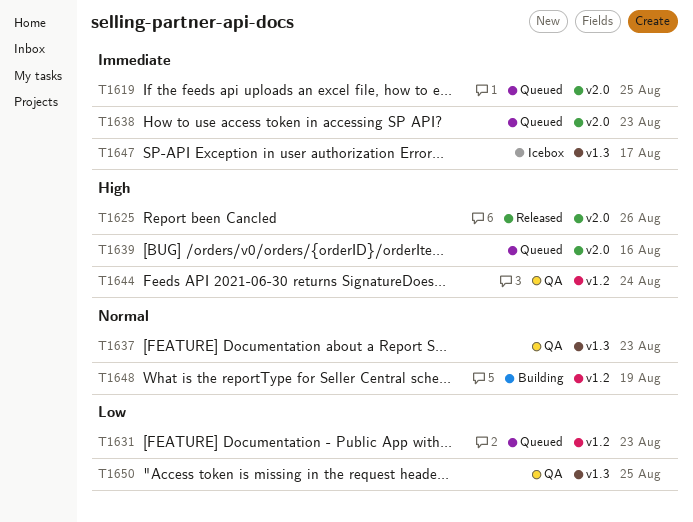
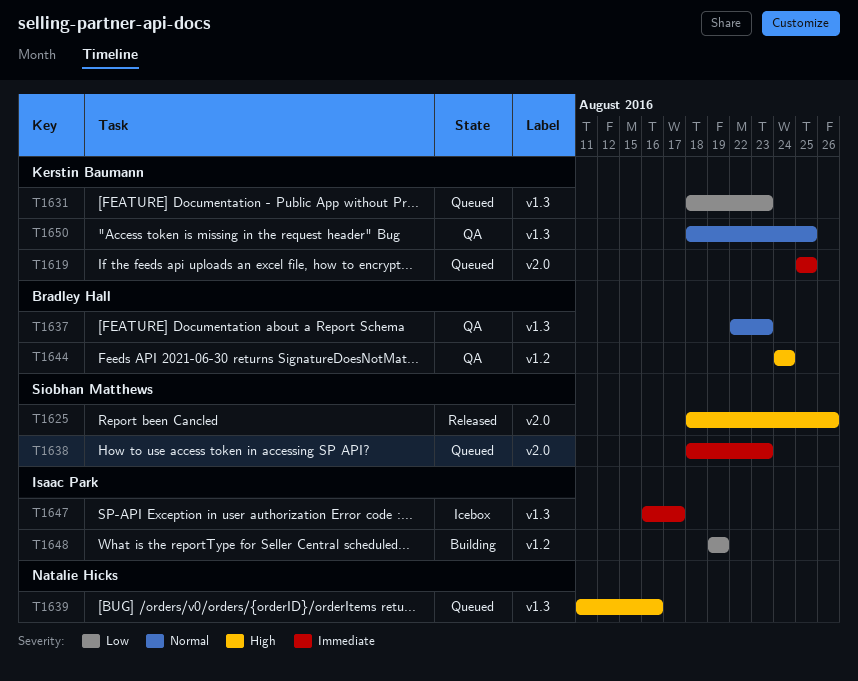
T1631, label: v1.2 -> v1.3
T1639, label: v2.0 -> v1.3
T1648, priority: Normal -> Low
T1650, priority: Low -> Normal

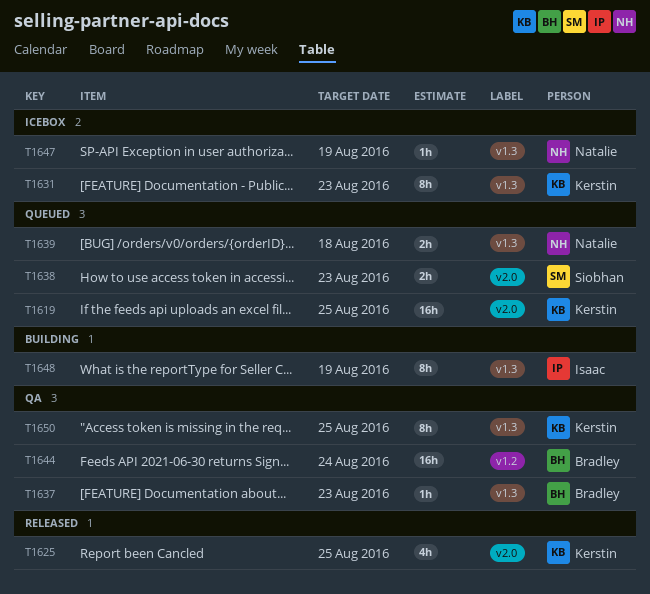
T1625, owner: Siobhan Matthews -> Kerstin Baumann
T1625, due: Aug 26 -> Aug 25
T1631, status: Queued -> Icebox
T1639, due: Aug 16 -> Aug 18
T1647, owner: Isaac Park -> Natalie Hicks
T1647, due: Aug 17 -> Aug 19
T1648, label: v1.2 -> v1.3

